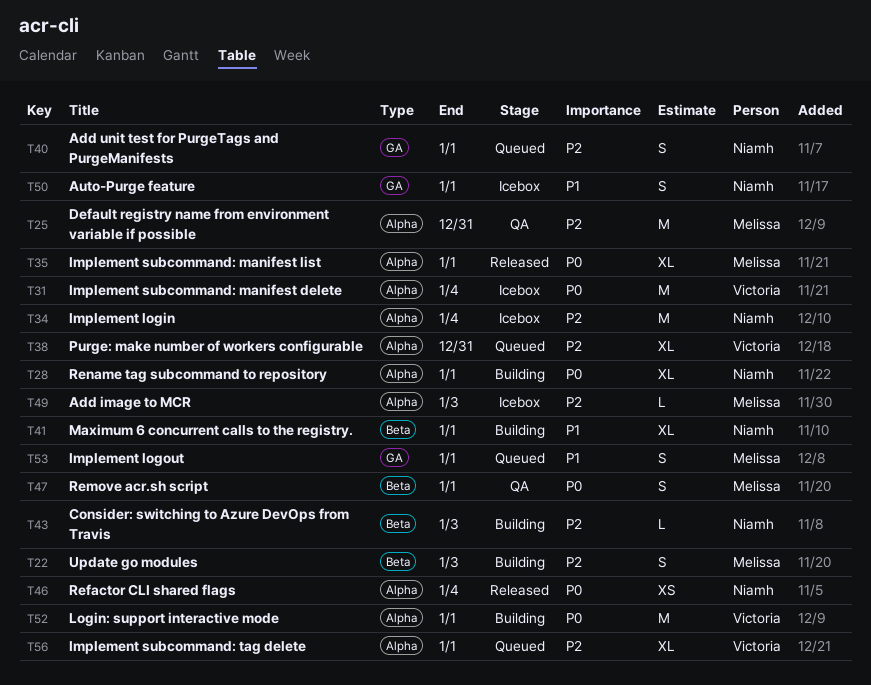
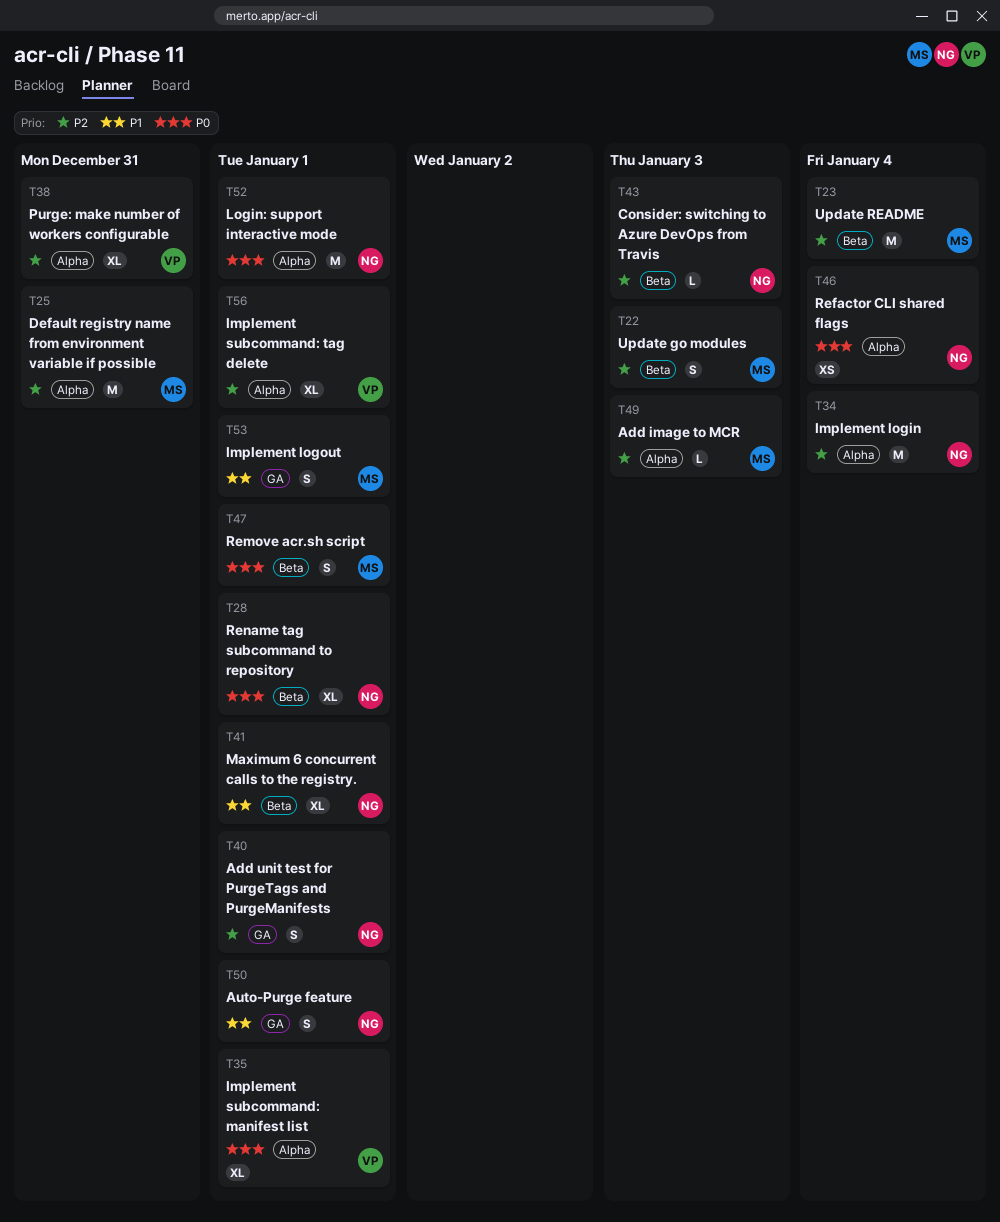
T23: none -> present
T28, label: Alpha -> Beta
T31: present -> none
T35, owner: Melissa -> Victoria
T52, owner: Victoria -> Niamh

